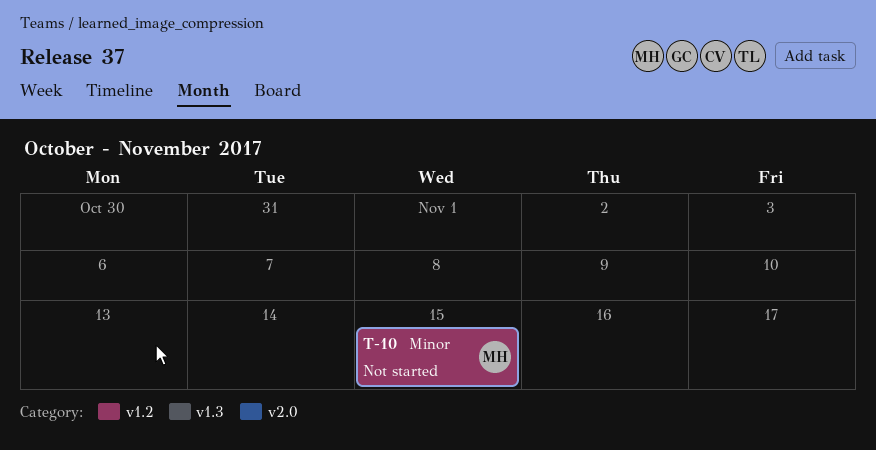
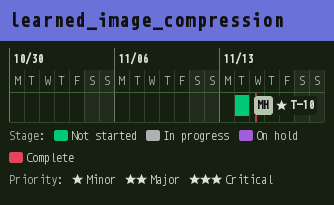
T-10, due: Nov 15 -> Nov 14

